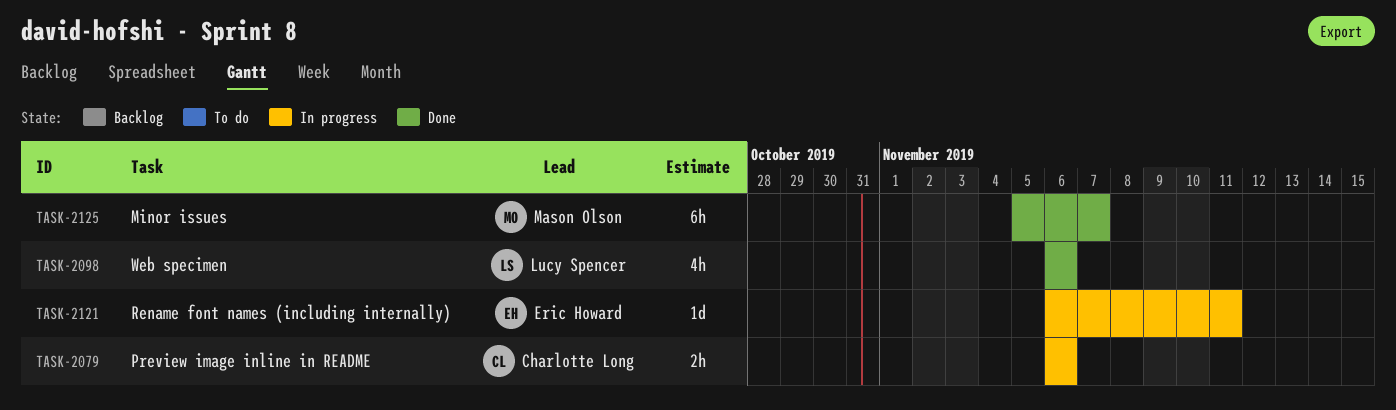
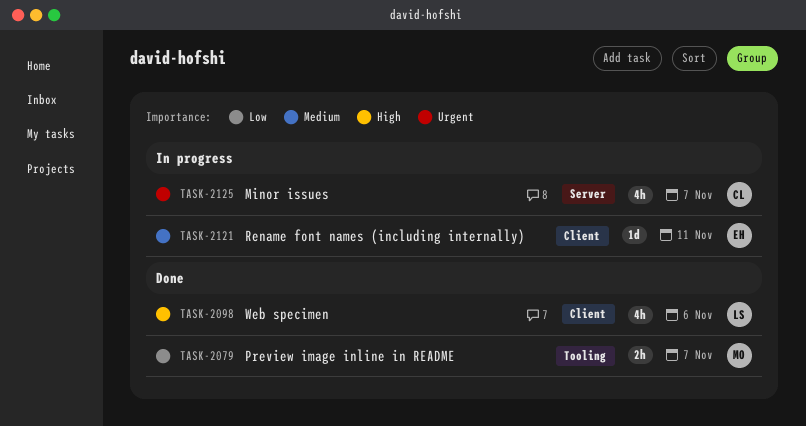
TASK-2079, status: In progress -> Done
TASK-2079, owner: Charlotte Long -> Mason Olson
TASK-2079, due: Nov 6 -> Nov 7
TASK-2125, status: Done -> In progress
TASK-2125, owner: Mason Olson -> Charlotte Long
TASK-2125, estimate: 6h -> 4h

